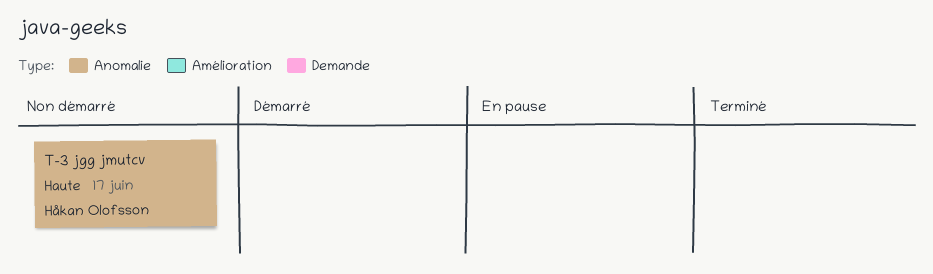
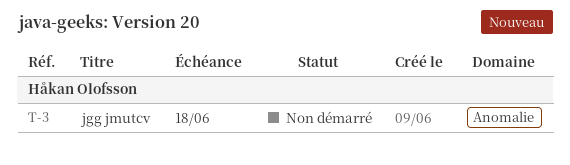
T-3, due: Jun 17 -> Jun 18

